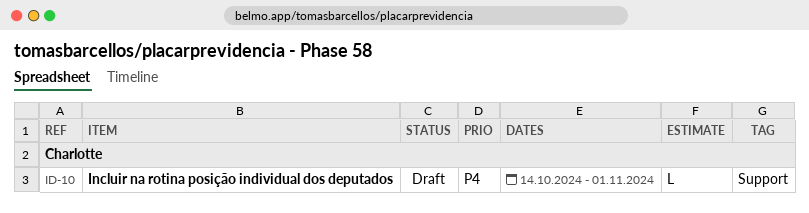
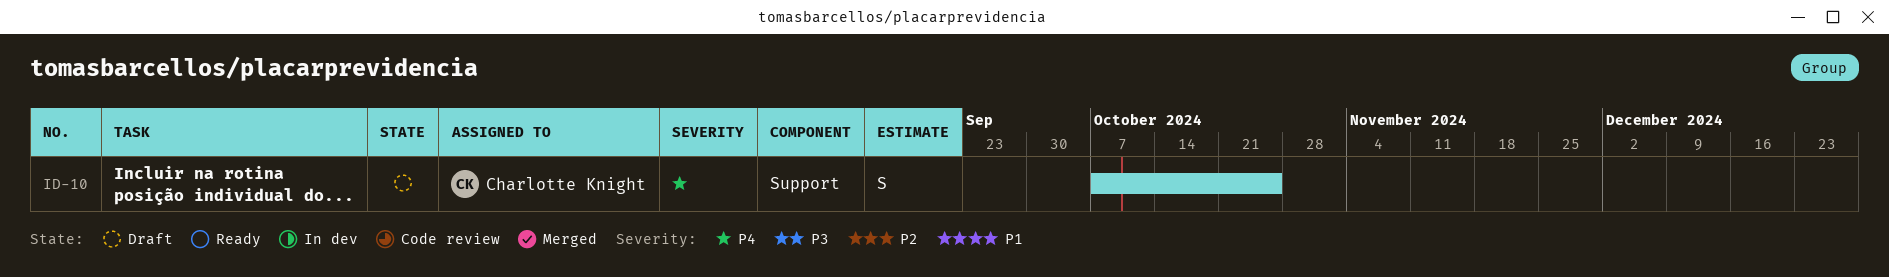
ID-10, estimate: L -> S
ID-10, start: Oct 14 -> Oct 7
ID-10, due: Nov 1 -> Oct 25

